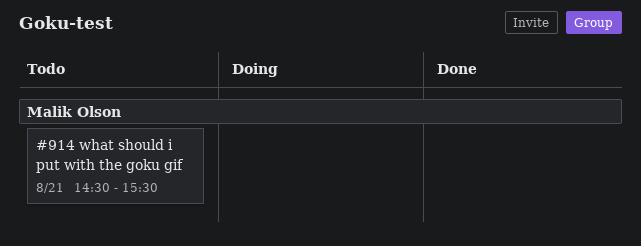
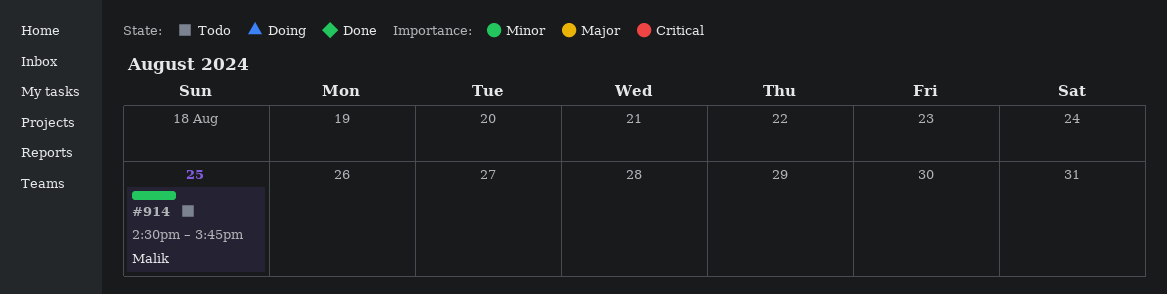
#914, day: Aug 21 -> Aug 25
#914, ends: 15:30 -> 15:45

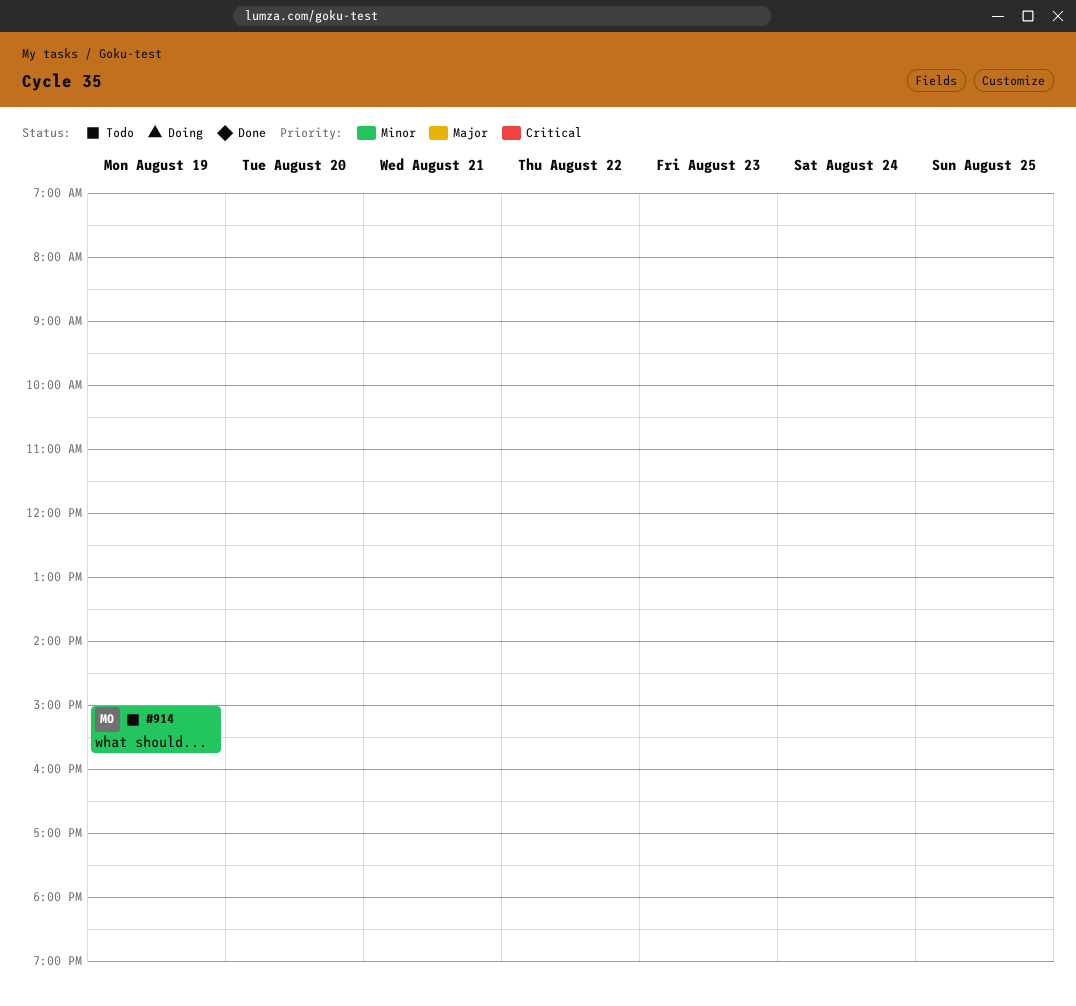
#914, day: Aug 25 -> Aug 19
#914, begins: 14:30 -> 15:00

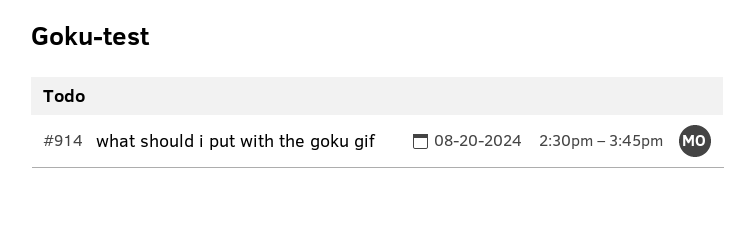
#914, day: Aug 19 -> Aug 20
#914, begins: 15:00 -> 14:30

